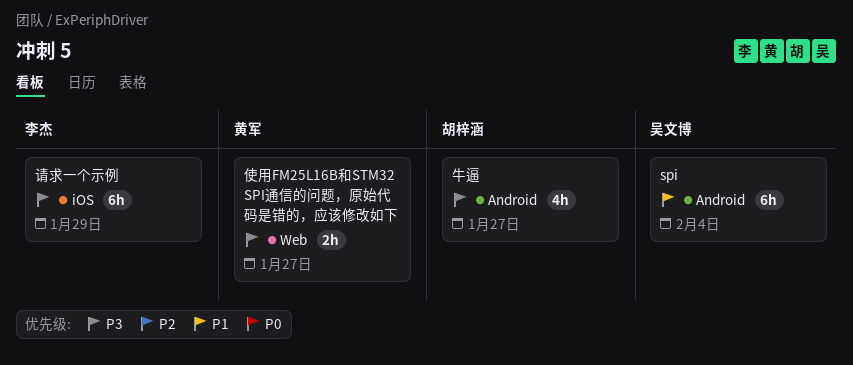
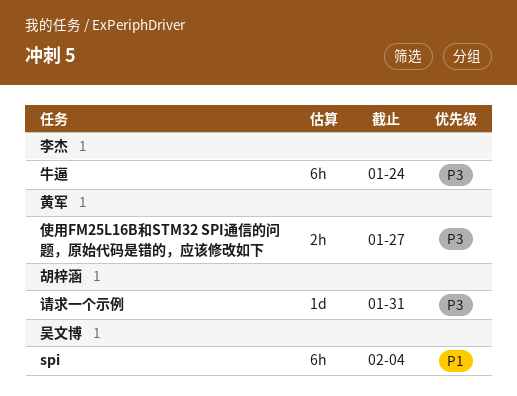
牛逼, owner: 胡梓涵 -> 李杰
牛逼, estimate: 4h -> 6h
牛逼, due: Jan 27 -> Jan 24
请求一个示例, owner: 李杰 -> 胡梓涵
请求一个示例, estimate: 6h -> 1d
请求一个示例, due: Jan 29 -> Jan 31

